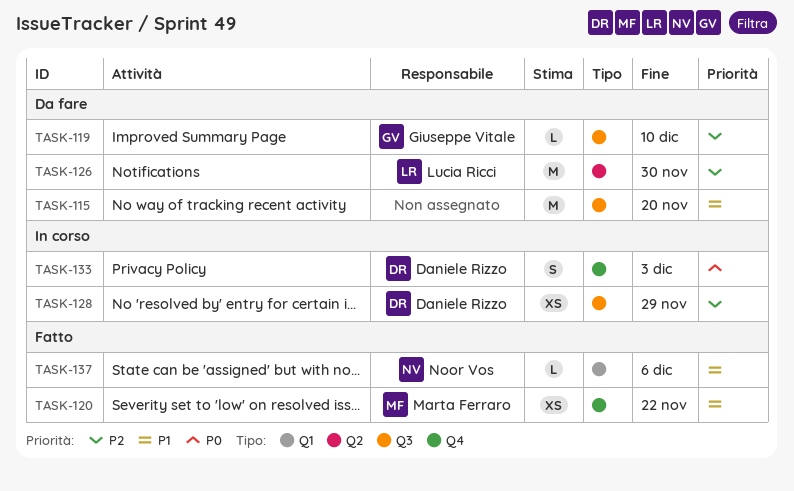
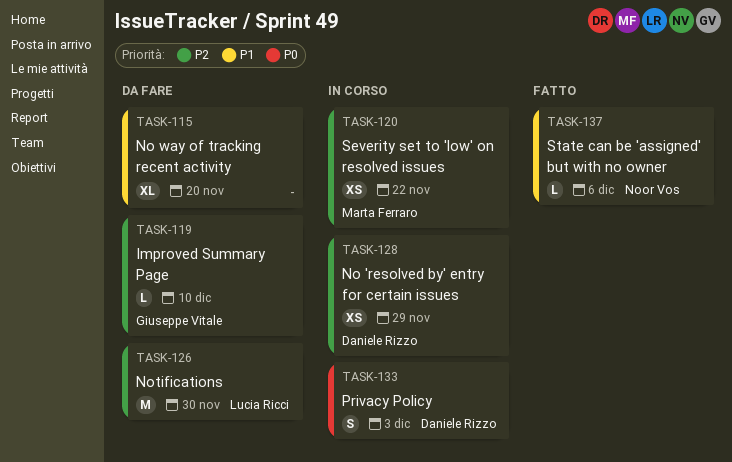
TASK-115, estimate: M -> XL
TASK-120, status: Fatto -> In corso
TASK-120, priority: P1 -> P2

